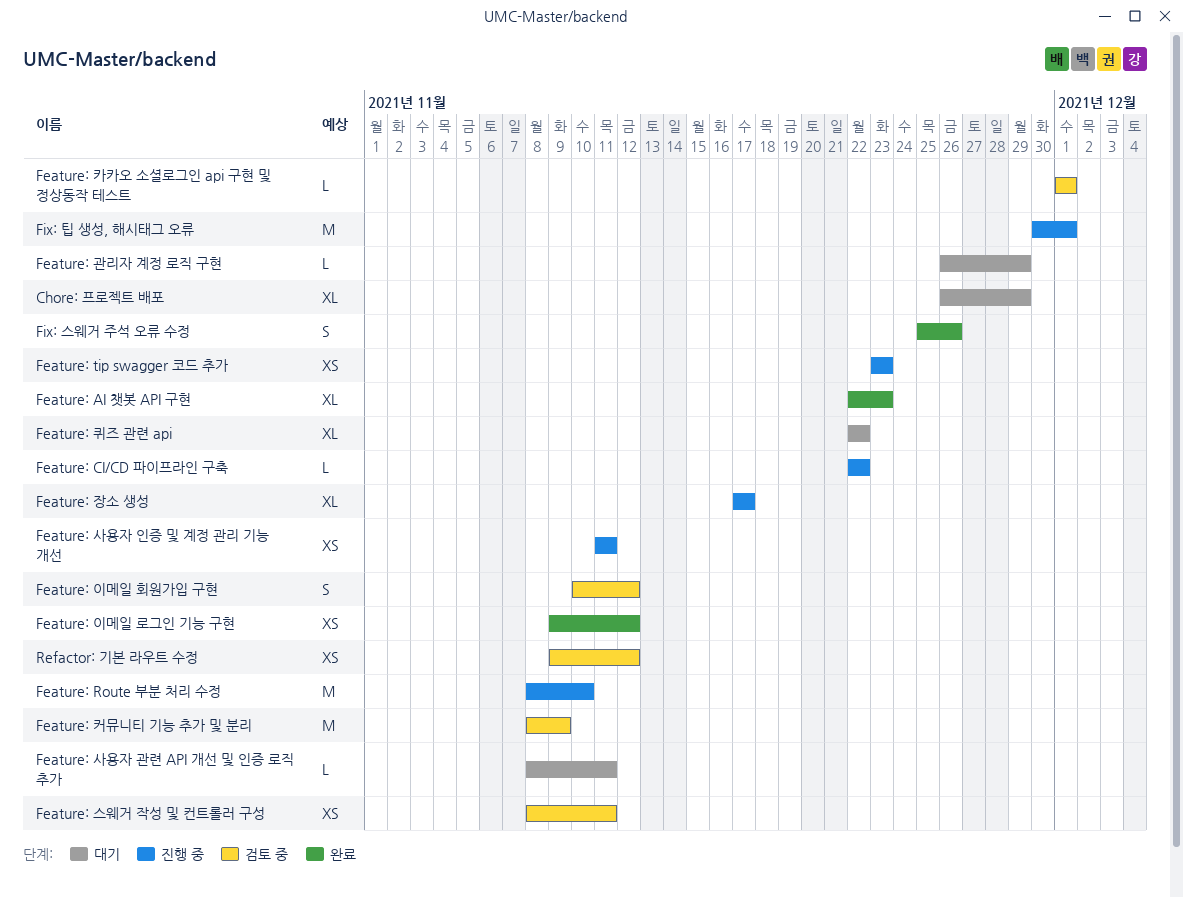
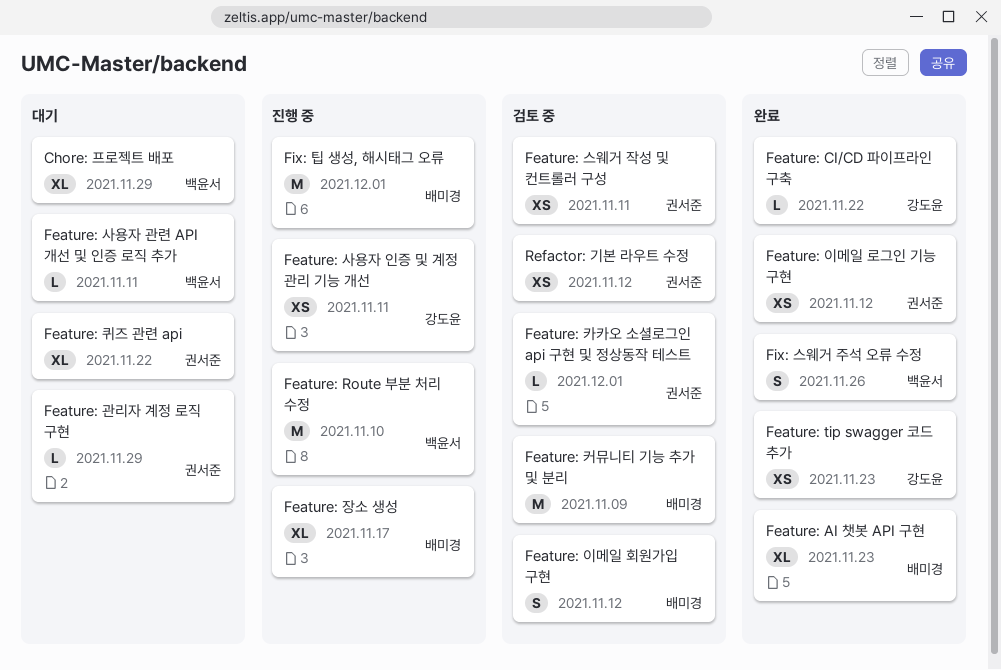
Feature: CI/CD 파이프라인 구축, status: 진행 중 -> 완료
Feature: tip swagger 코드 추가, status: 진행 중 -> 완료

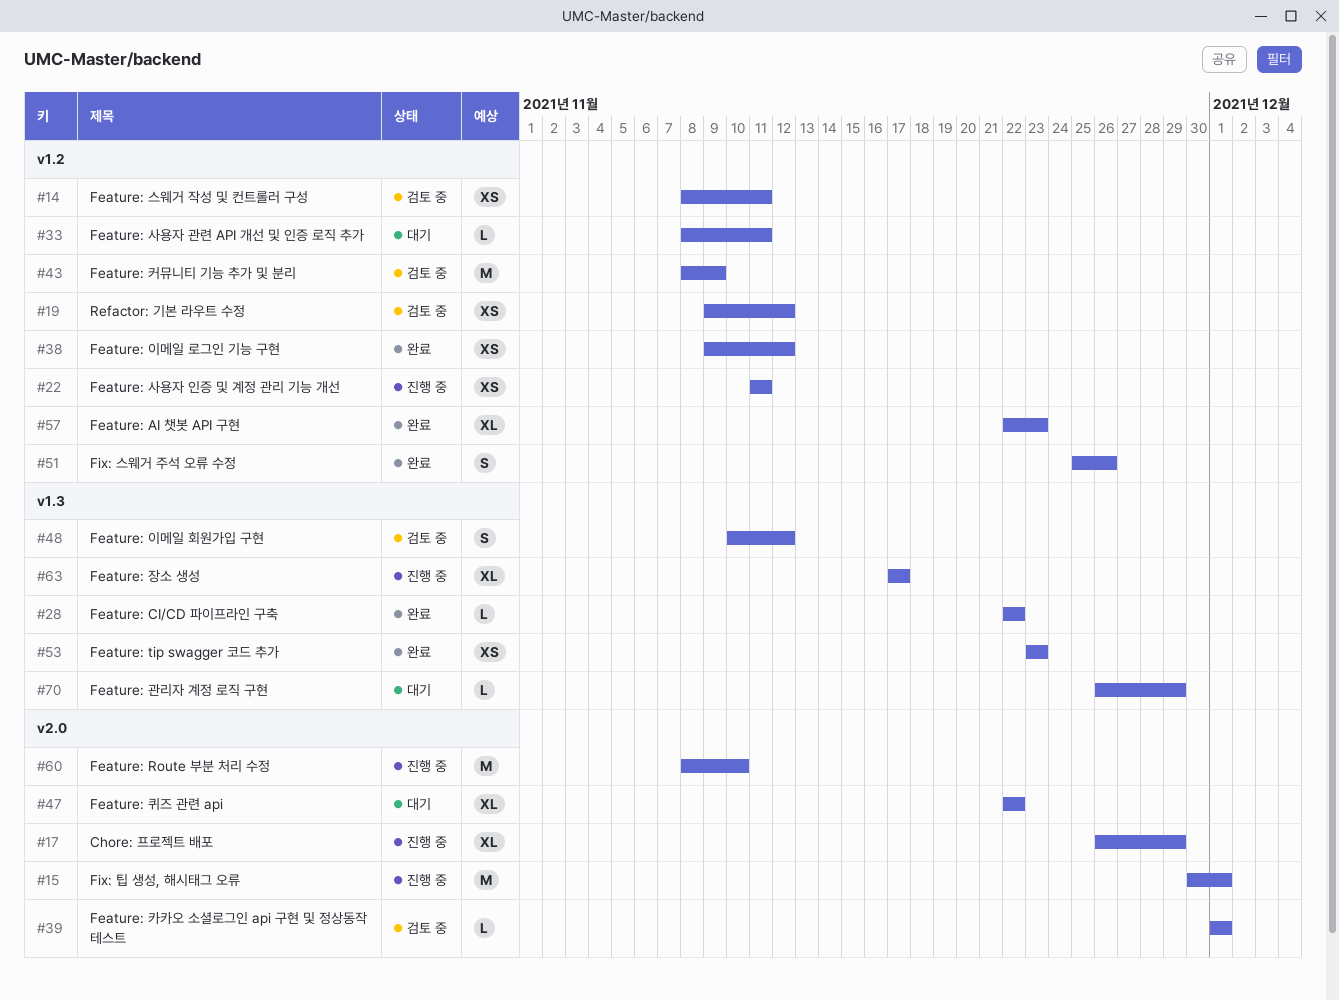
Chore: 프로젝트 배포, status: 대기 -> 진행 중

